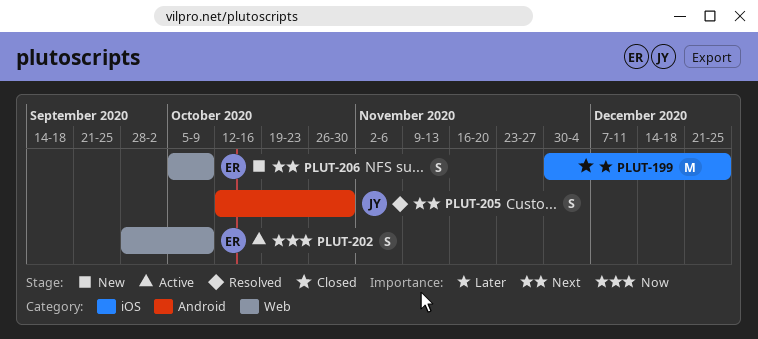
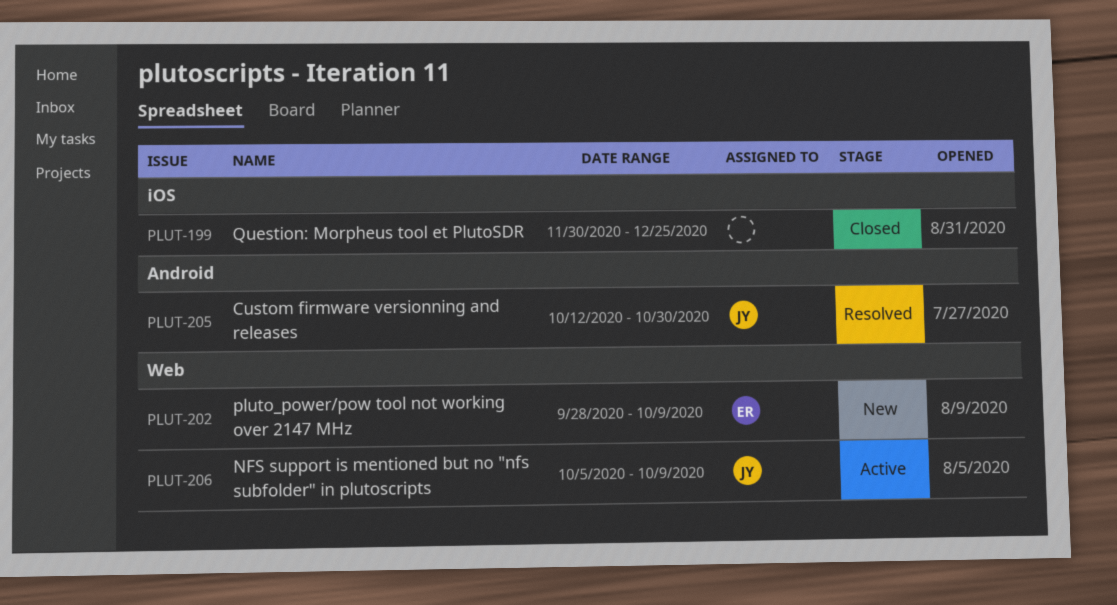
PLUT-202, status: Active -> New
PLUT-206, status: New -> Active
PLUT-206, owner: ER -> JY

